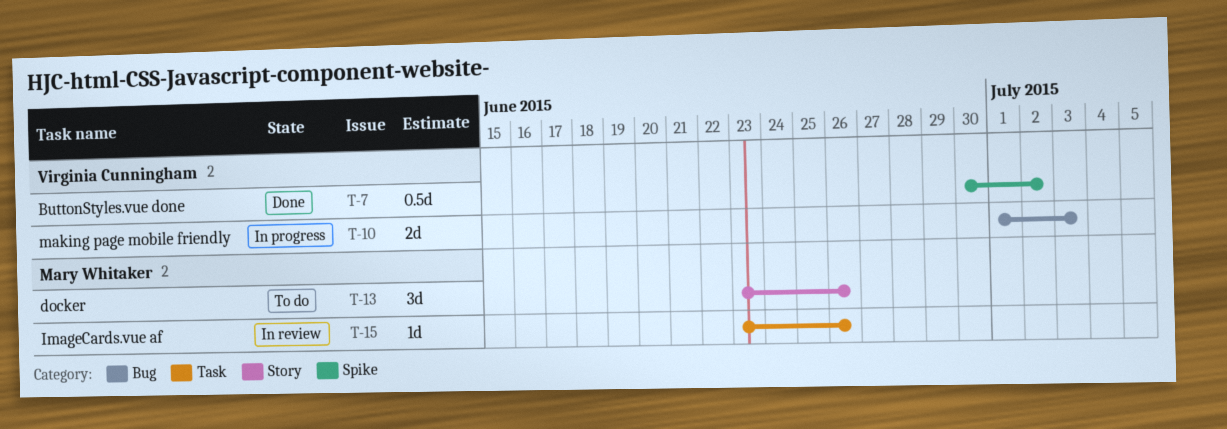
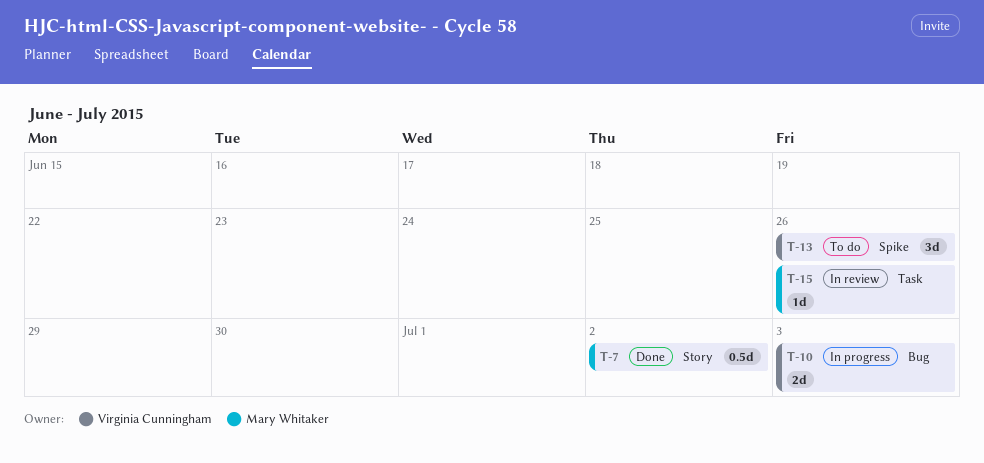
T-7, owner: Virginia Cunningham -> Mary Whitaker
T-7, label: Spike -> Story
T-13, owner: Mary Whitaker -> Virginia Cunningham
T-13, label: Story -> Spike

